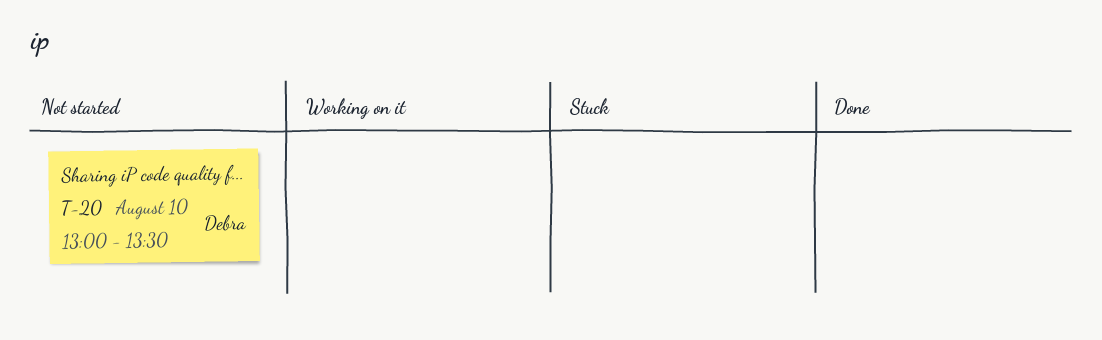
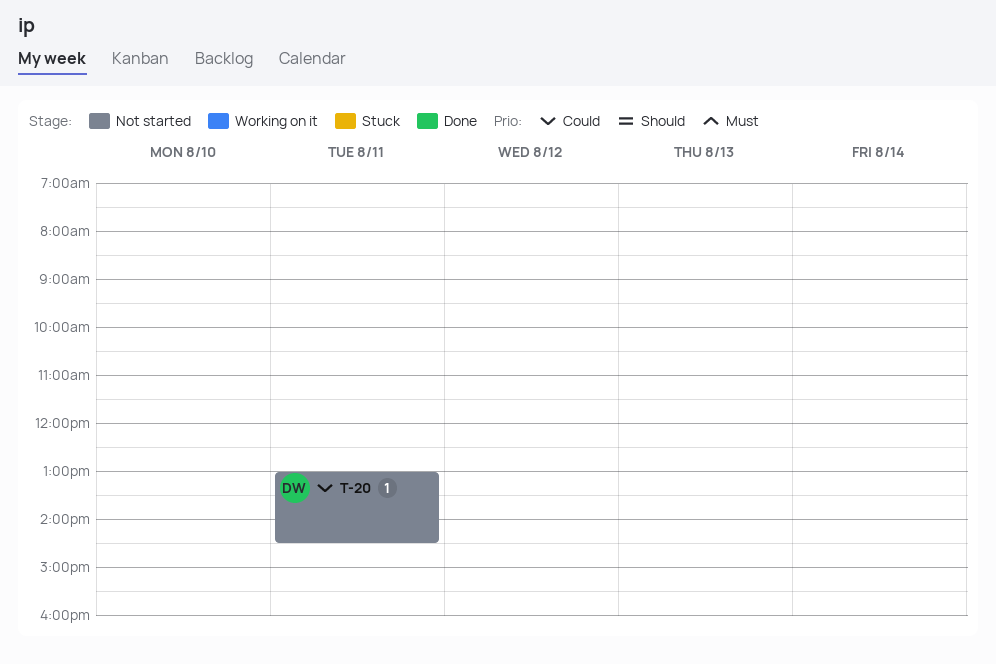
T-20, day: Aug 10 -> Aug 11
T-20, ends: 13:30 -> 14:30

